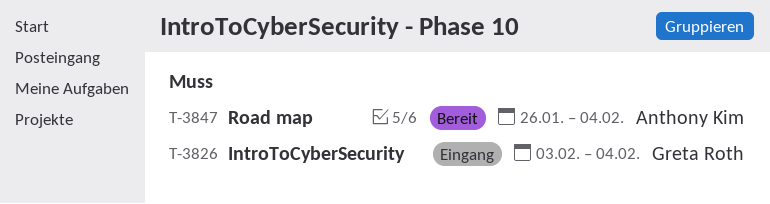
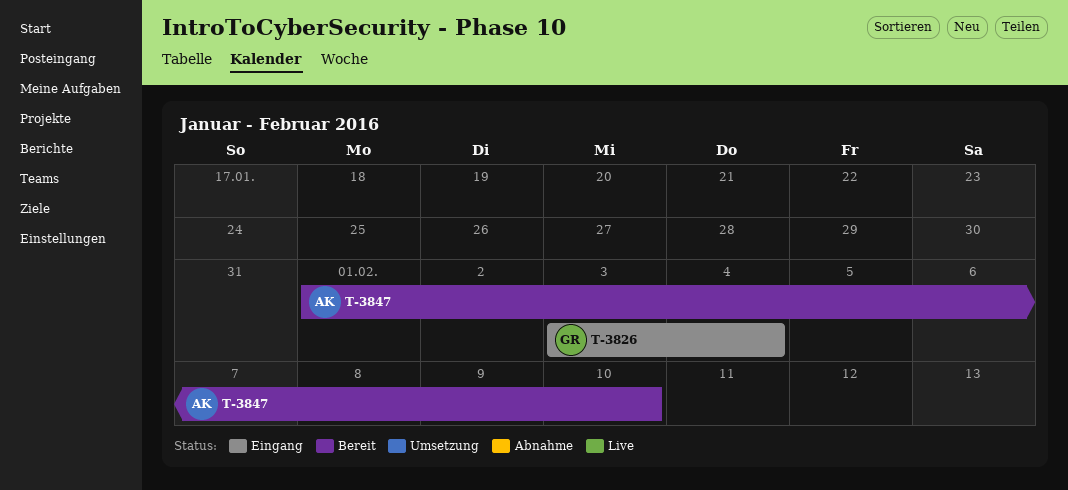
T-3847, start: Jan 26 -> Feb 1
T-3847, due: Feb 4 -> Feb 10

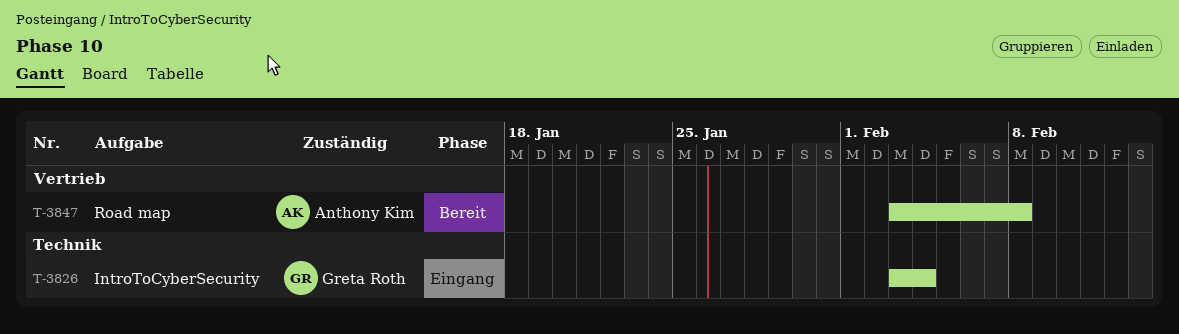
T-3847, start: Feb 1 -> Feb 3
T-3847, due: Feb 10 -> Feb 8

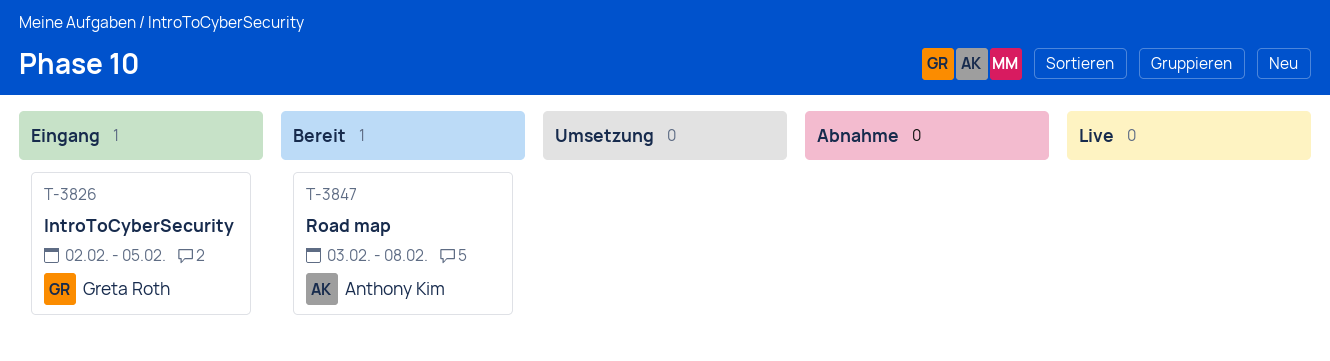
T-3826, start: Feb 3 -> Feb 2
T-3826, due: Feb 4 -> Feb 5

